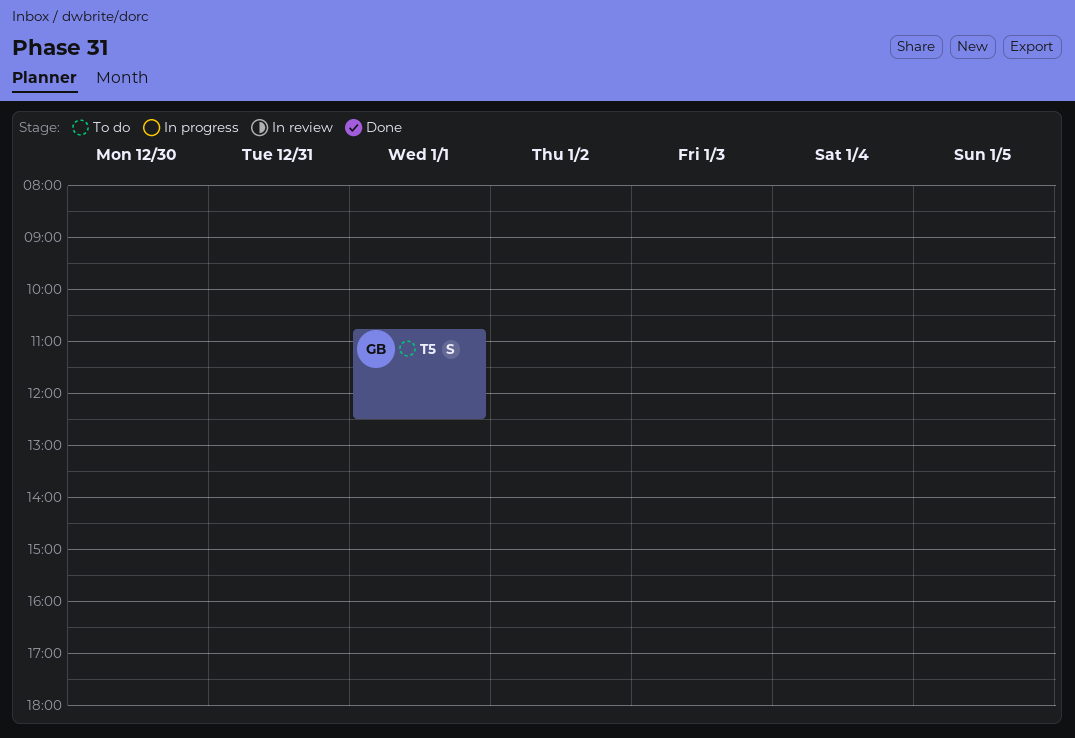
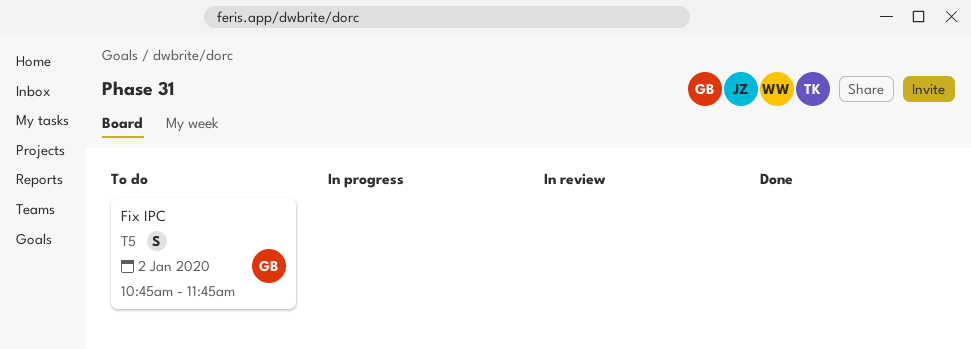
T5, day: Jan 1 -> Jan 2
T5, ends: 12:30 -> 11:45

